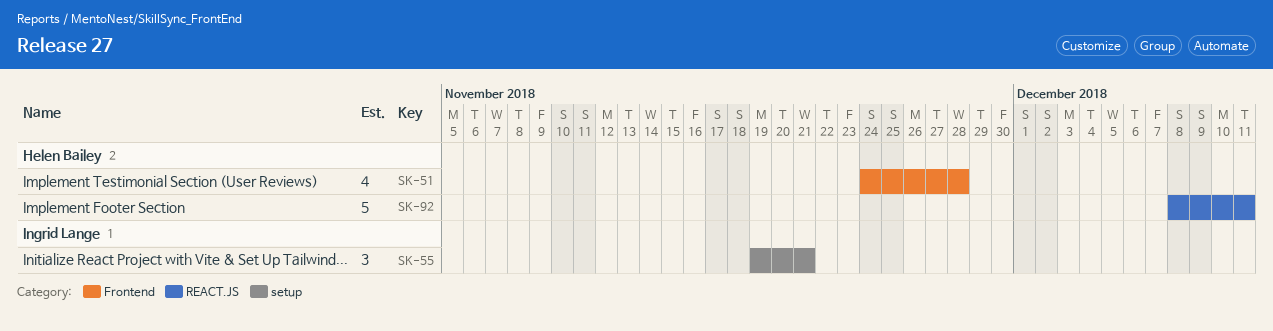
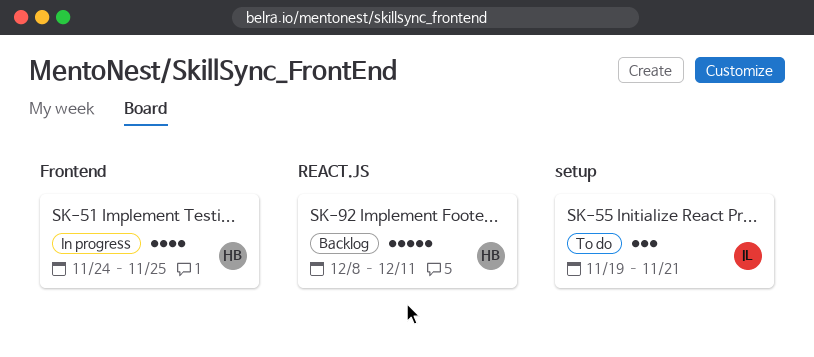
SK-51, due: Nov 28 -> Nov 25

